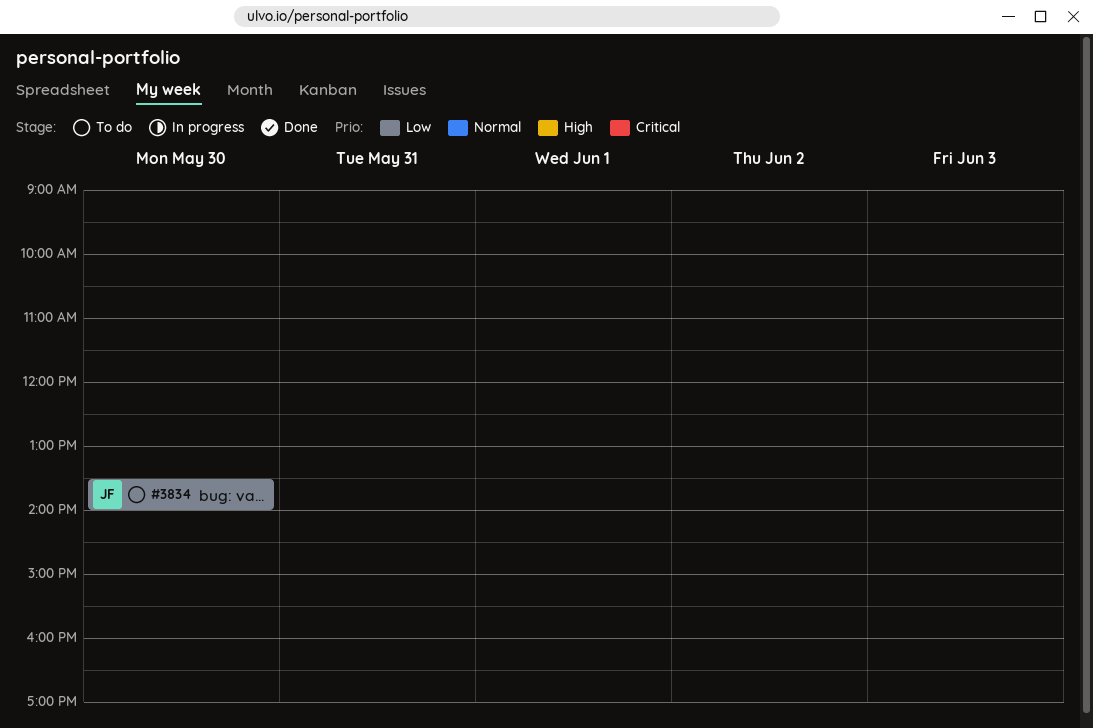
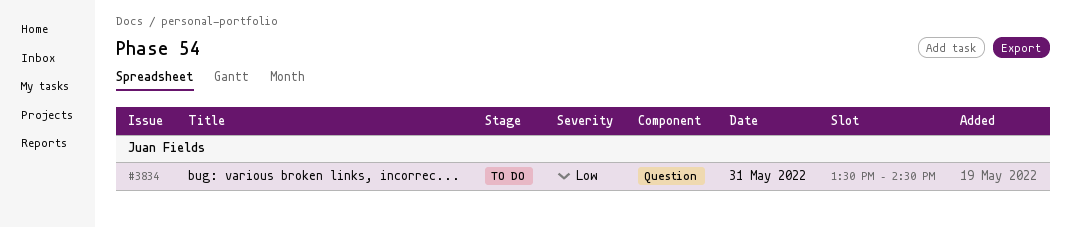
#3834, day: May 30 -> May 31
#3834, ends: 14:00 -> 14:30

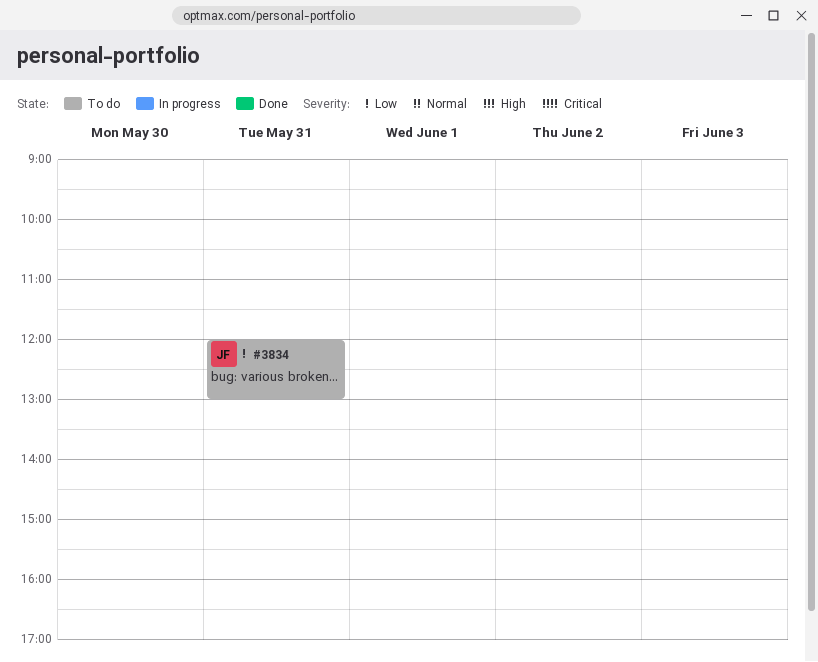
#3834, begins: 13:30 -> 12:00
#3834, ends: 14:30 -> 13:00

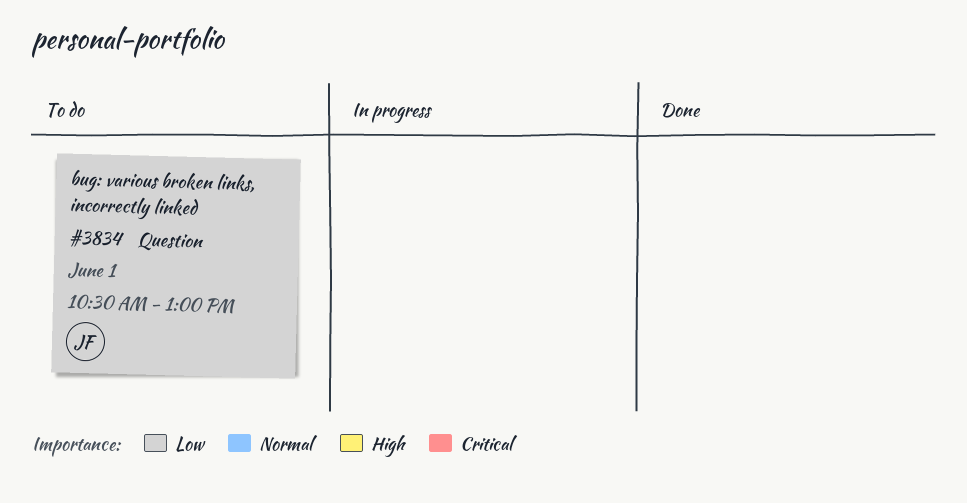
#3834, day: May 31 -> Jun 1
#3834, begins: 12:00 -> 10:30

